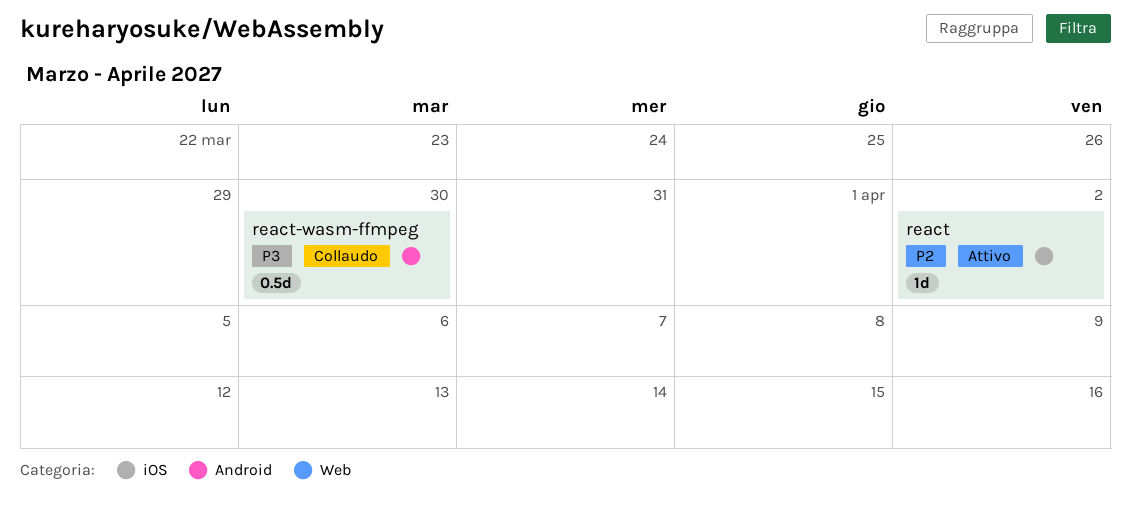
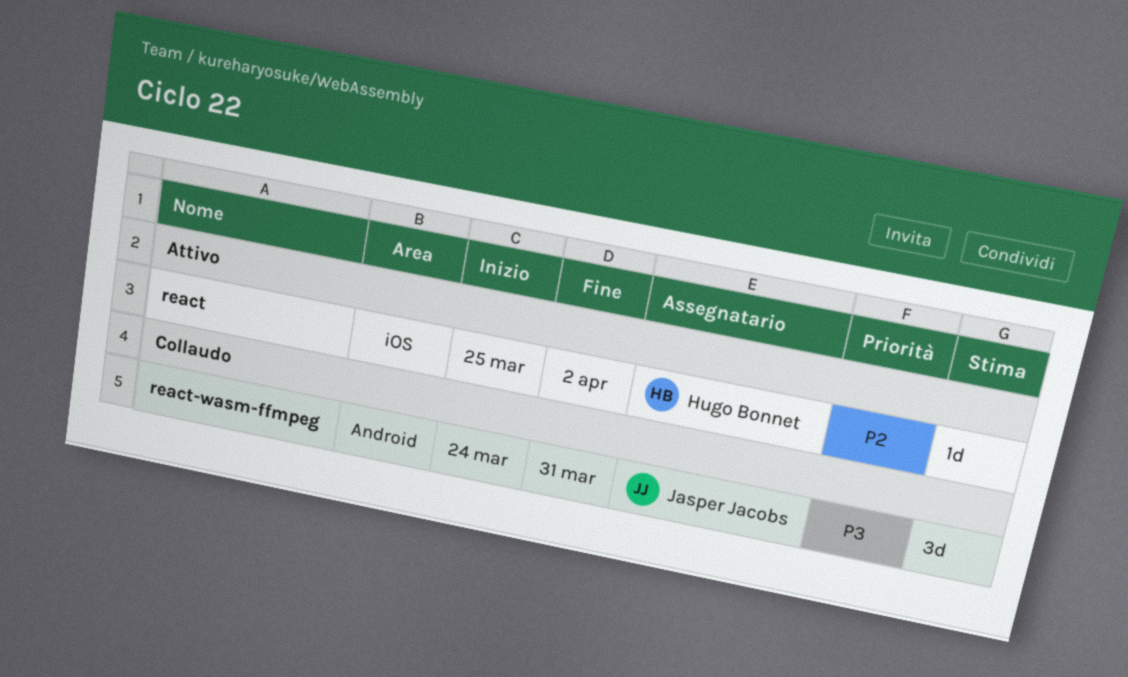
react-wasm-ffmpeg, estimate: 0.5d -> 3d
react-wasm-ffmpeg, due: Mar 30 -> Mar 31

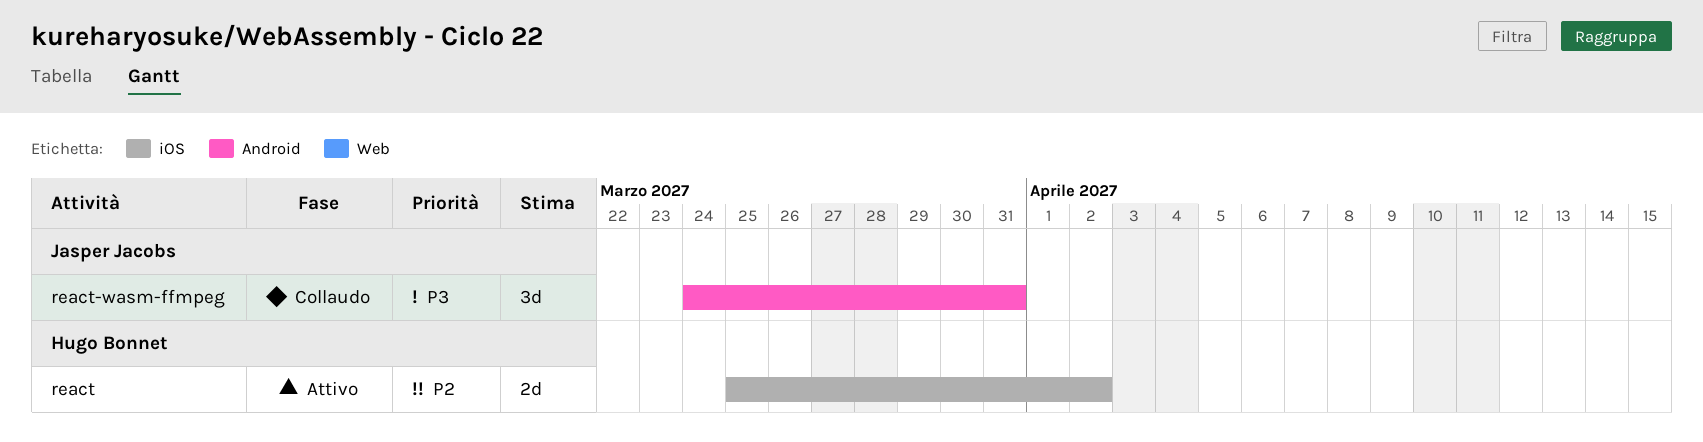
react, estimate: 1d -> 2d

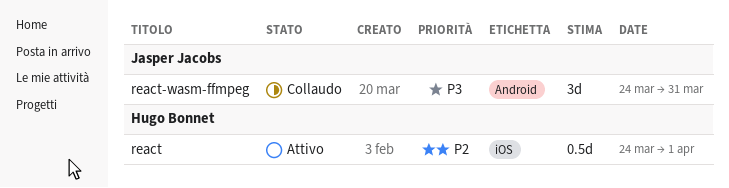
react, estimate: 2d -> 0.5d
react, start: Mar 25 -> Mar 24
react, due: Apr 2 -> Apr 1

